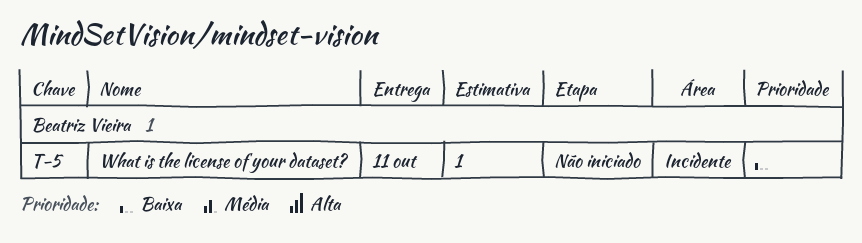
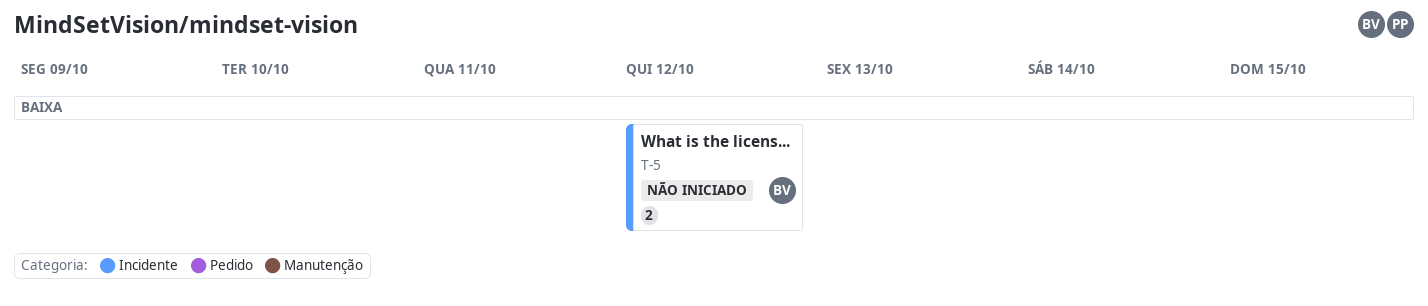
T-5, estimate: 1 -> 2
T-5, due: Oct 11 -> Oct 12

